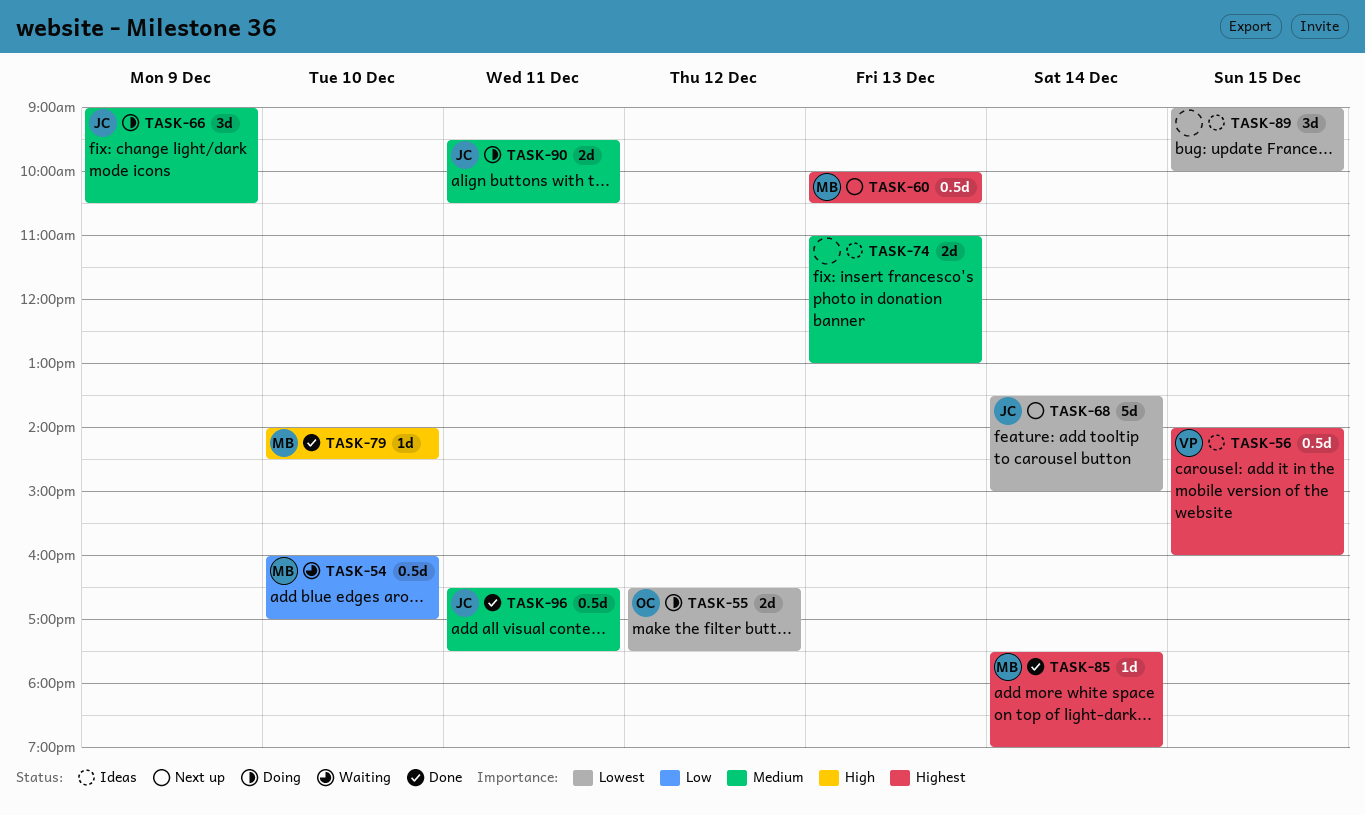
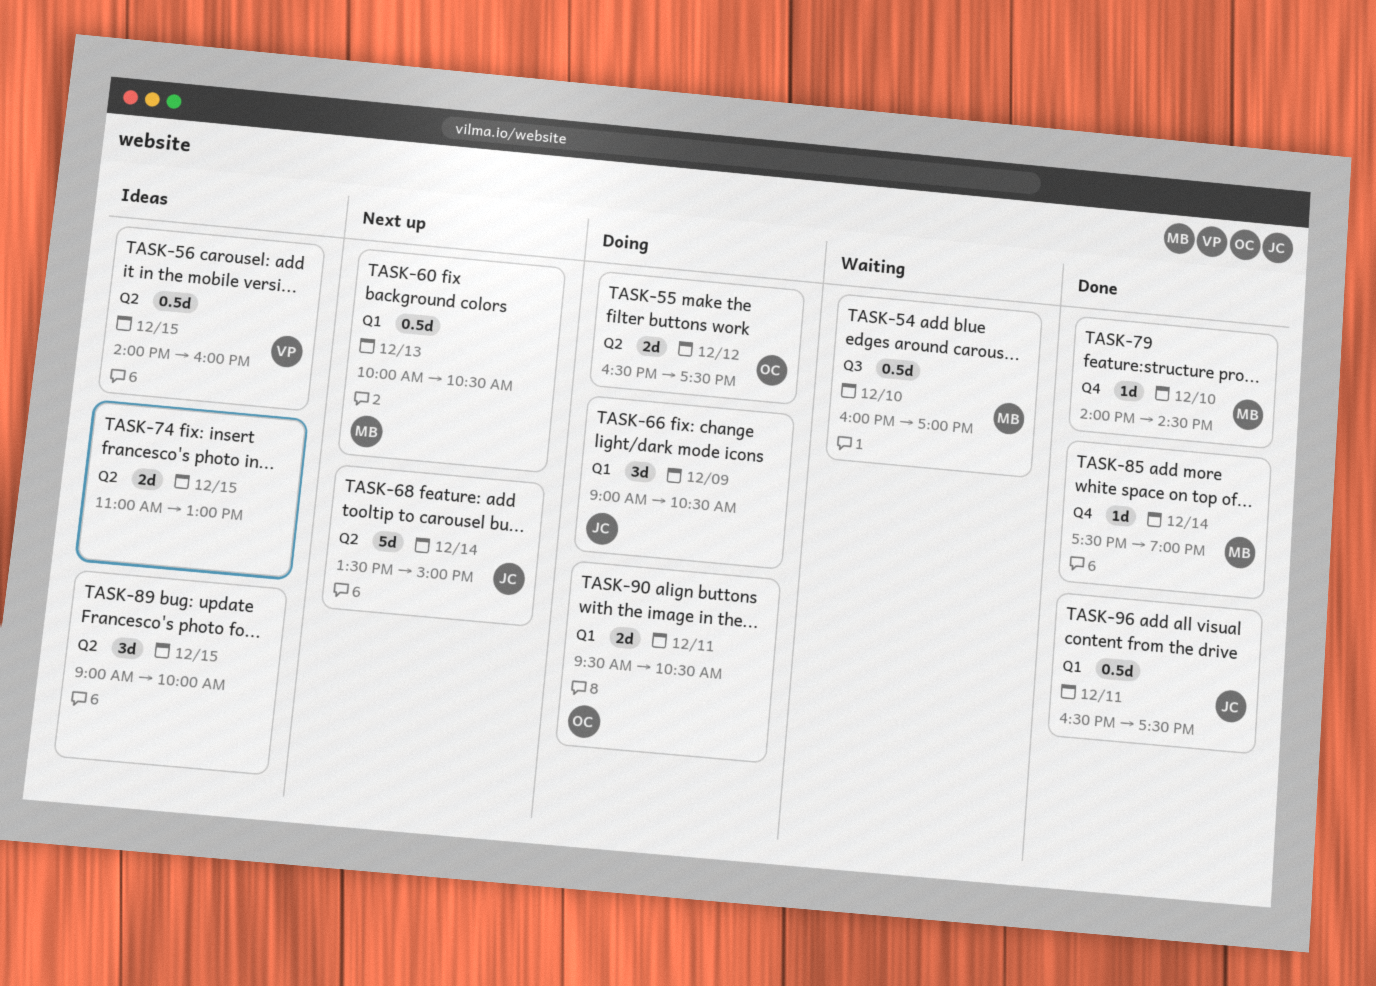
TASK-74, day: Dec 13 -> Dec 15
TASK-90, owner: JC -> OC

